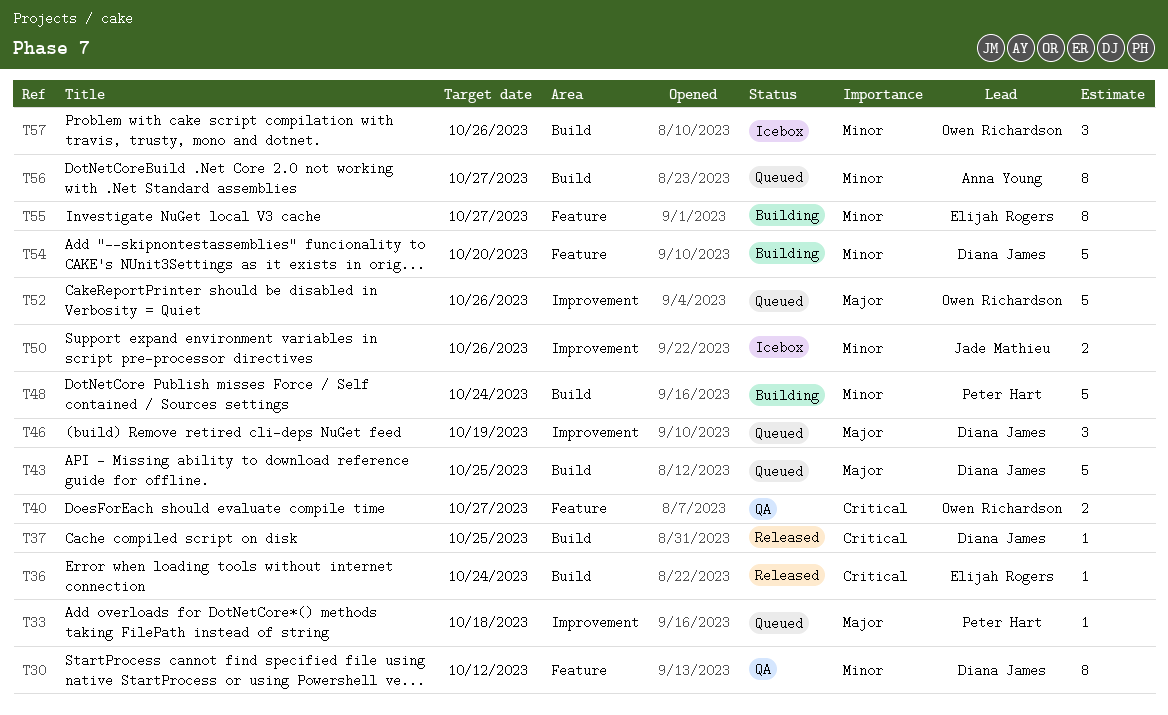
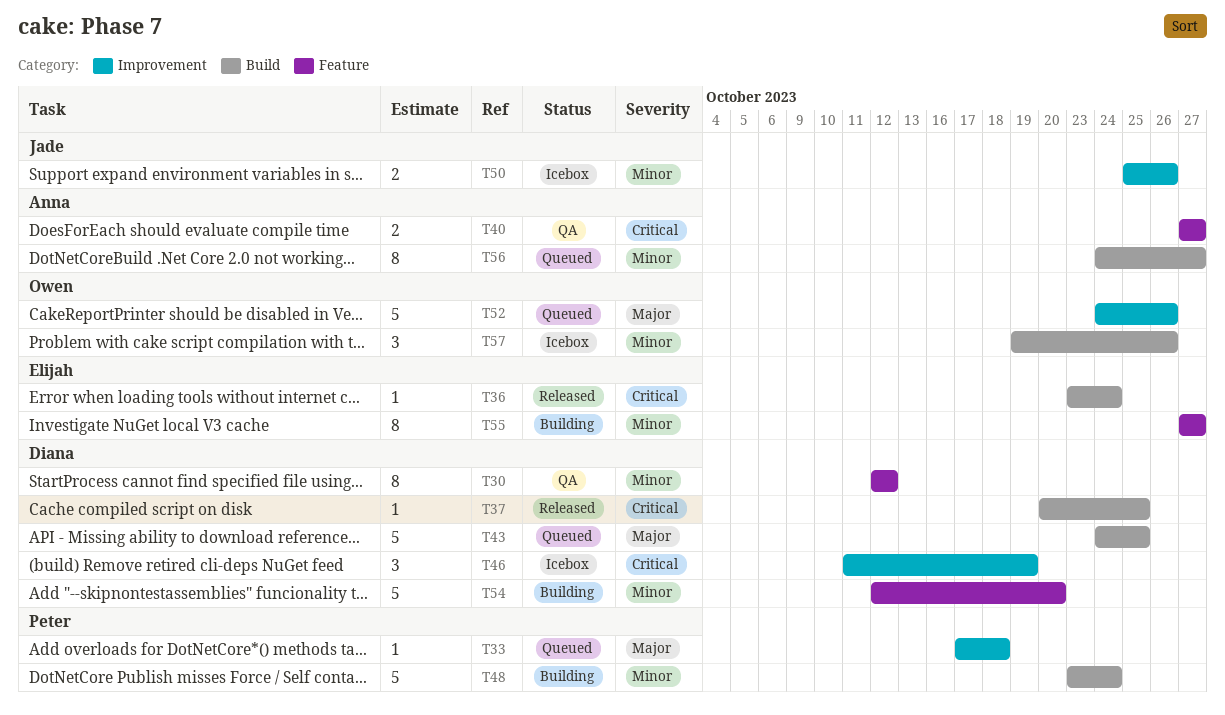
T40, owner: Owen Richardson -> Anna Young
T46, status: Queued -> Icebox
T46, priority: Major -> Critical

